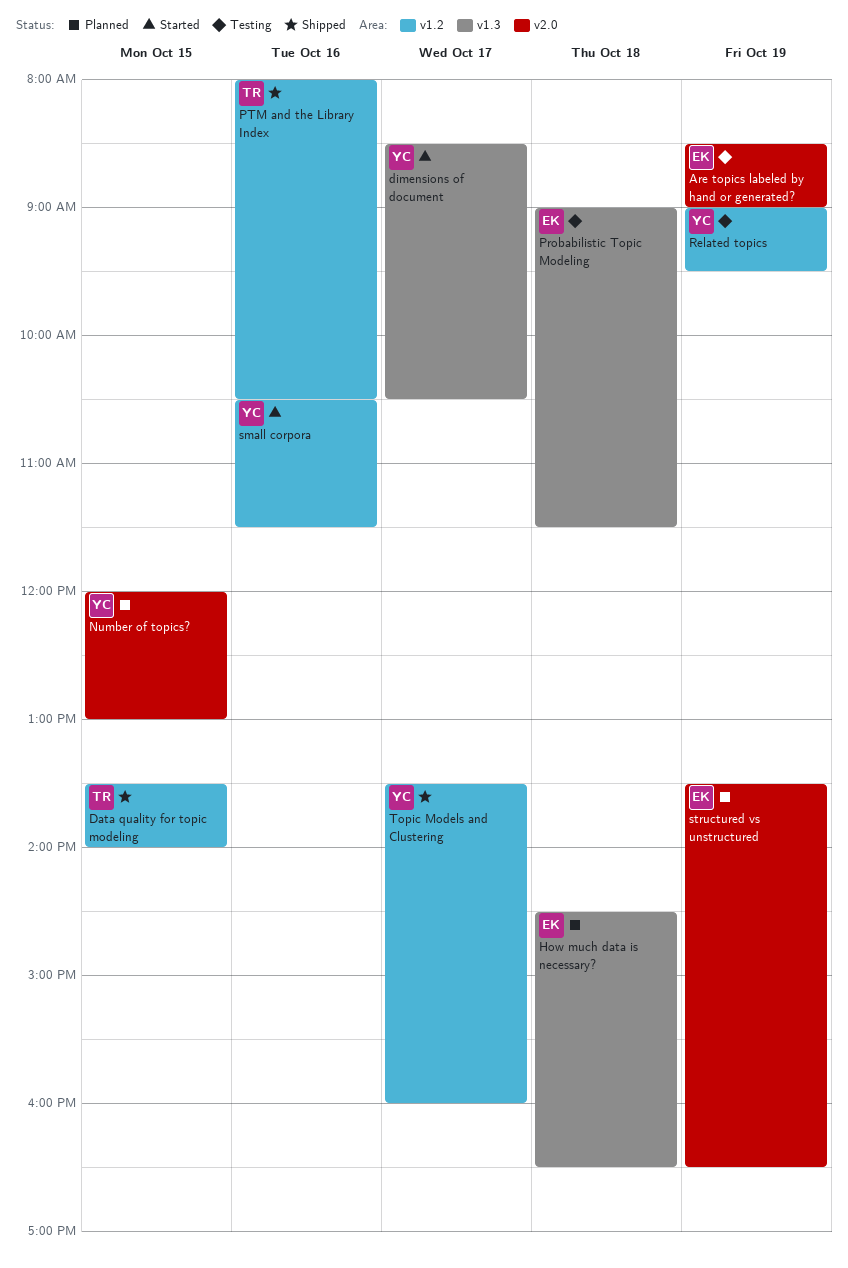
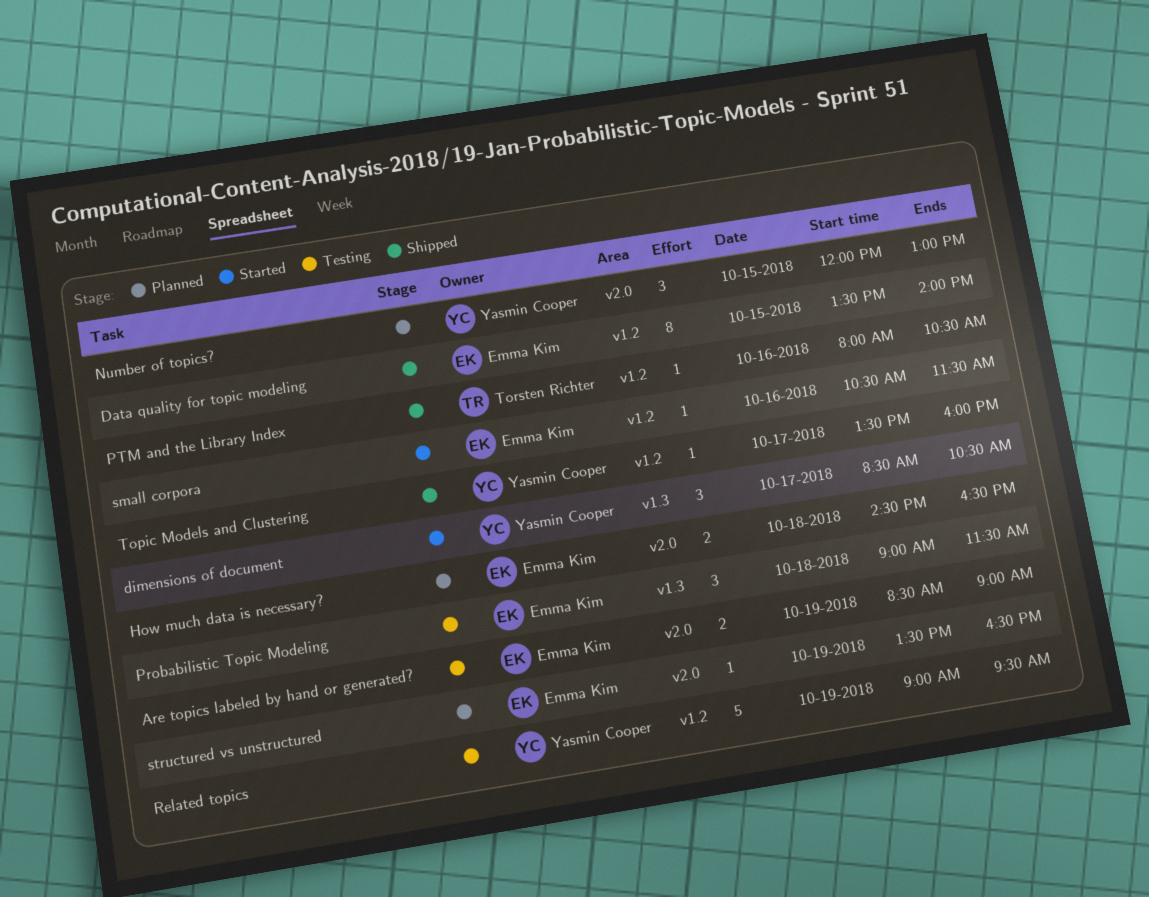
Data quality for topic modeling, owner: Torsten Richter -> Emma Kim
How much data is necessary?, label: v1.3 -> v2.0
small corpora, owner: Yasmin Cooper -> Emma Kim

